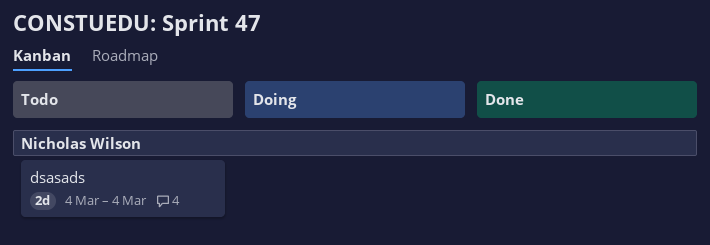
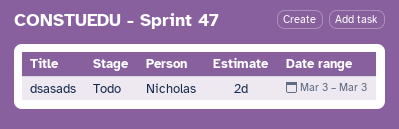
dsasads, start: Mar 4 -> Mar 3
dsasads, due: Mar 4 -> Mar 3

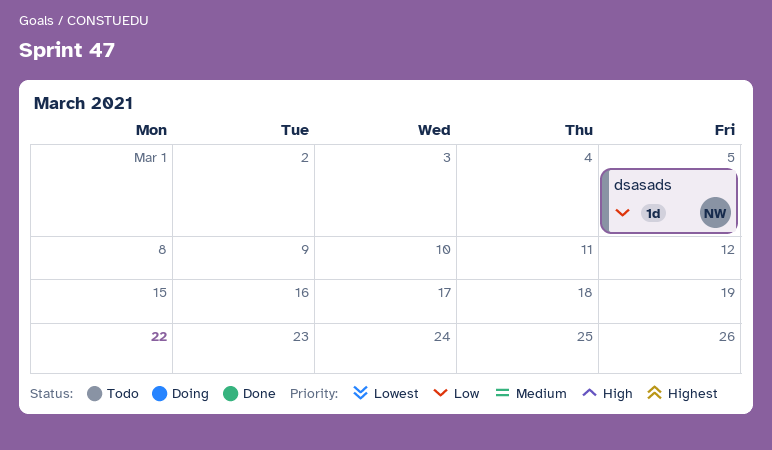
dsasads, estimate: 2d -> 1d
dsasads, due: Mar 3 -> Mar 5

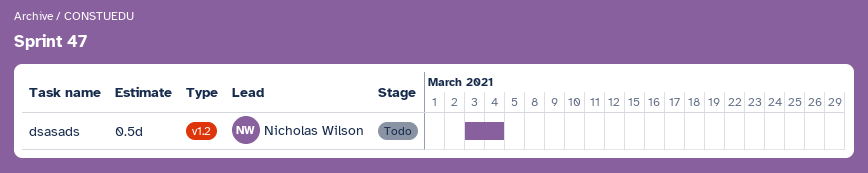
dsasads, estimate: 1d -> 0.5d
dsasads, due: Mar 5 -> Mar 4

